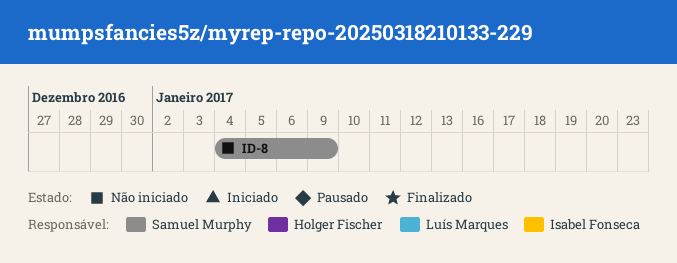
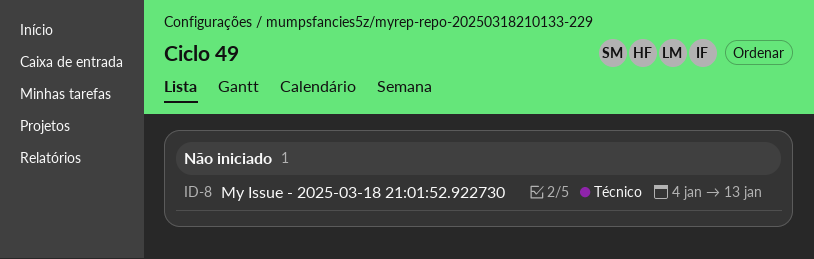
ID-8, due: Jan 9 -> Jan 13

